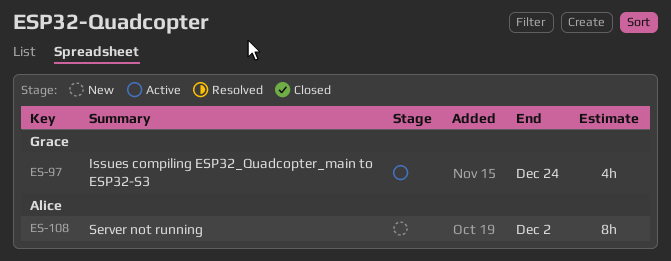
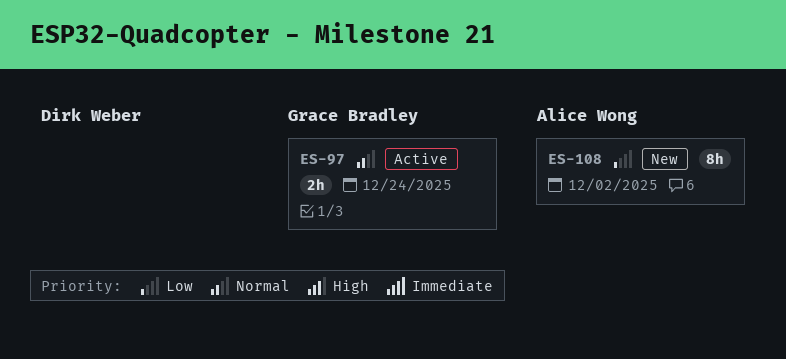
ES-97, estimate: 4h -> 2h

